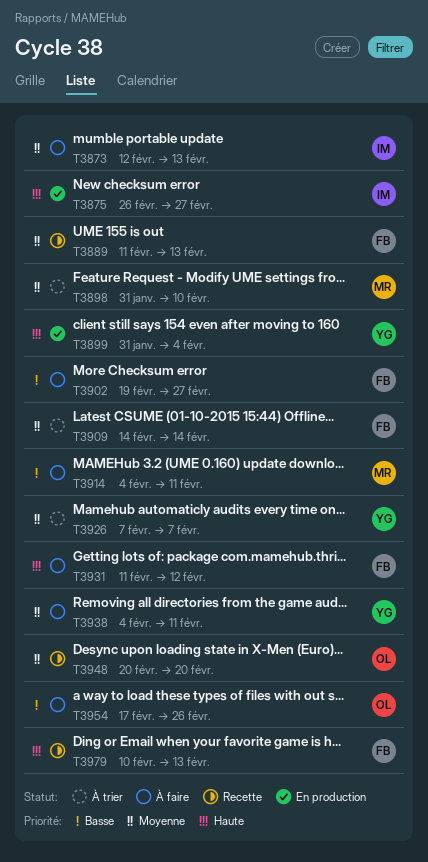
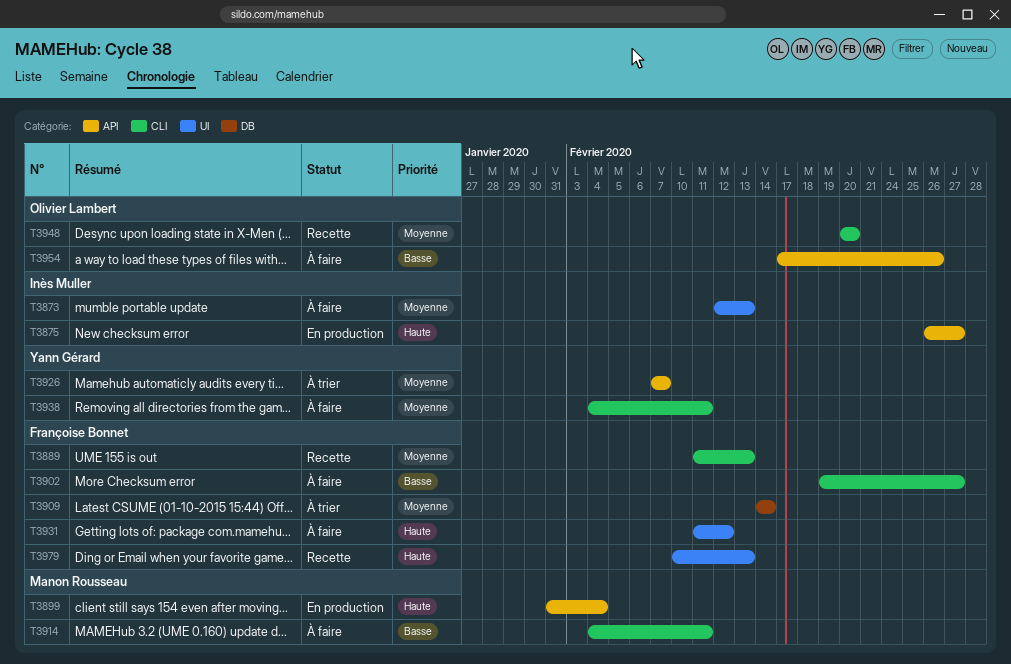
T3898: present -> none
T3899, owner: Yann Gérard -> Manon Rousseau

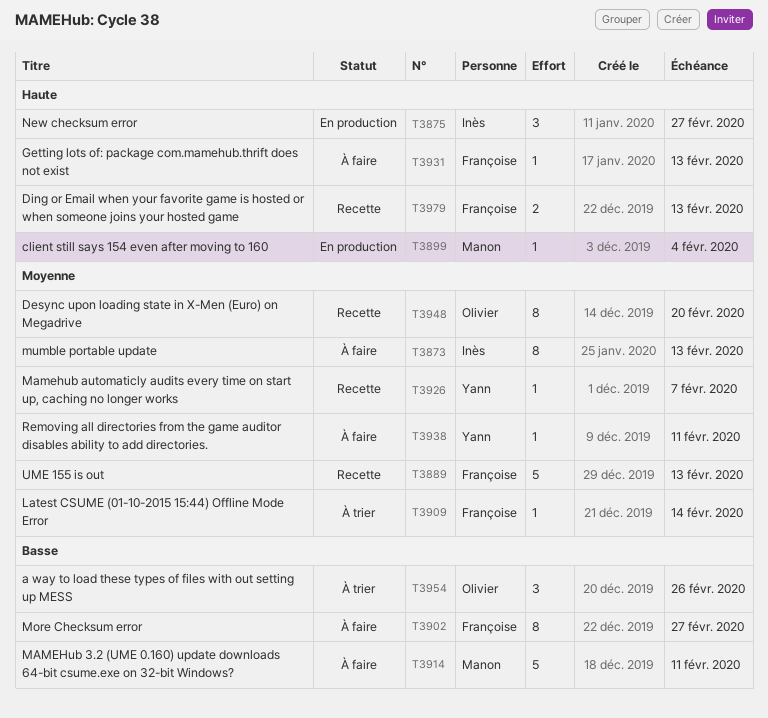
T3926, status: À trier -> Recette
T3931, due: Feb 12 -> Feb 13
T3954, status: À faire -> À trier

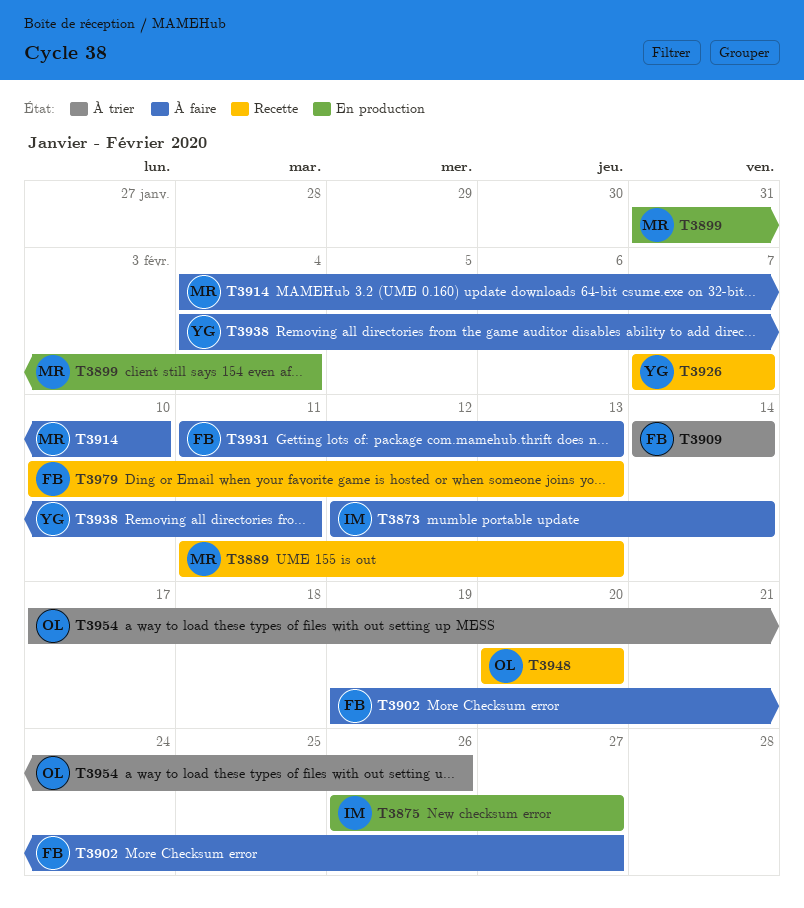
T3873, due: Feb 13 -> Feb 14
T3889, owner: Françoise -> Manon
T3914, due: Feb 11 -> Feb 10

